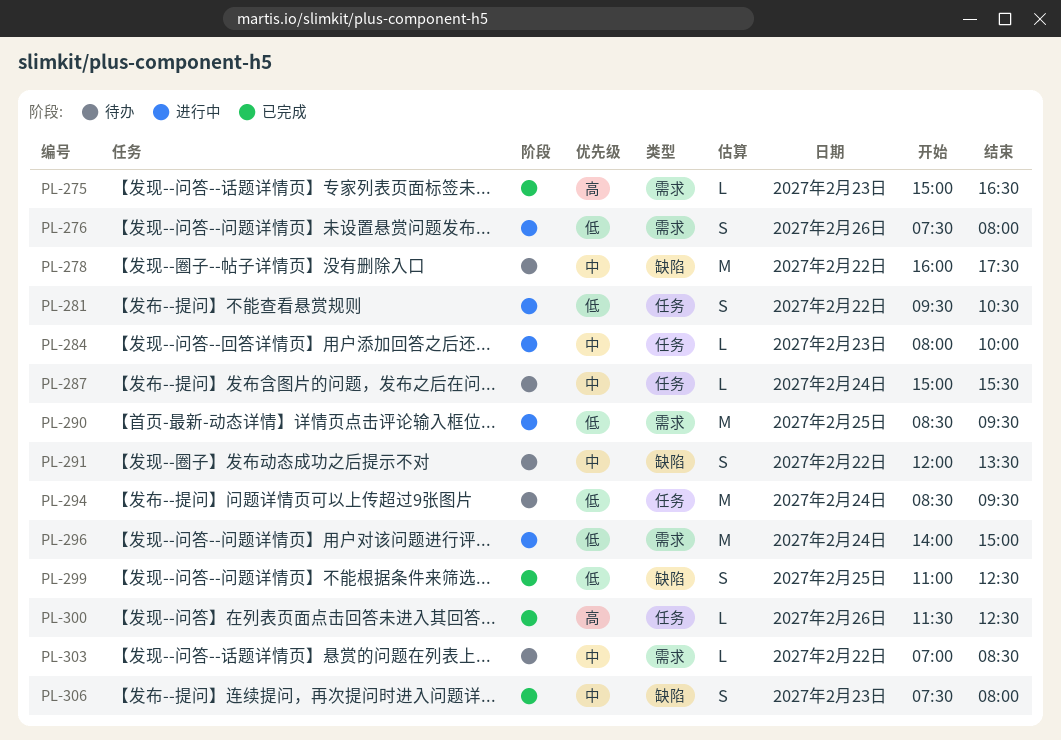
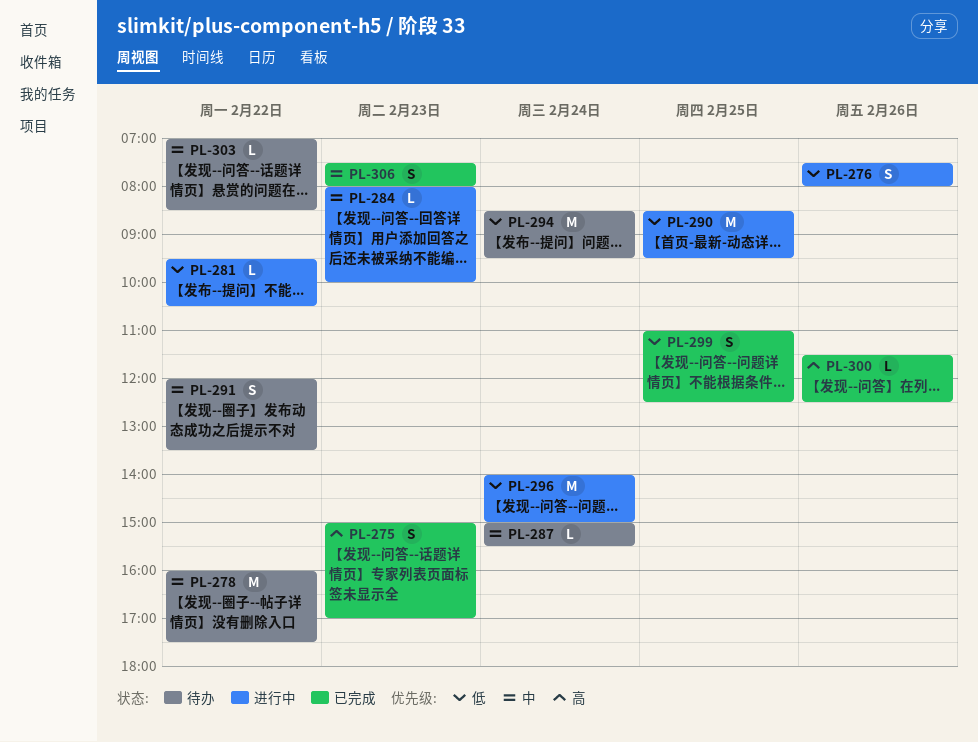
PL-275, estimate: L -> S
PL-275, ends: 16:30 -> 17:00
PL-281, estimate: S -> L

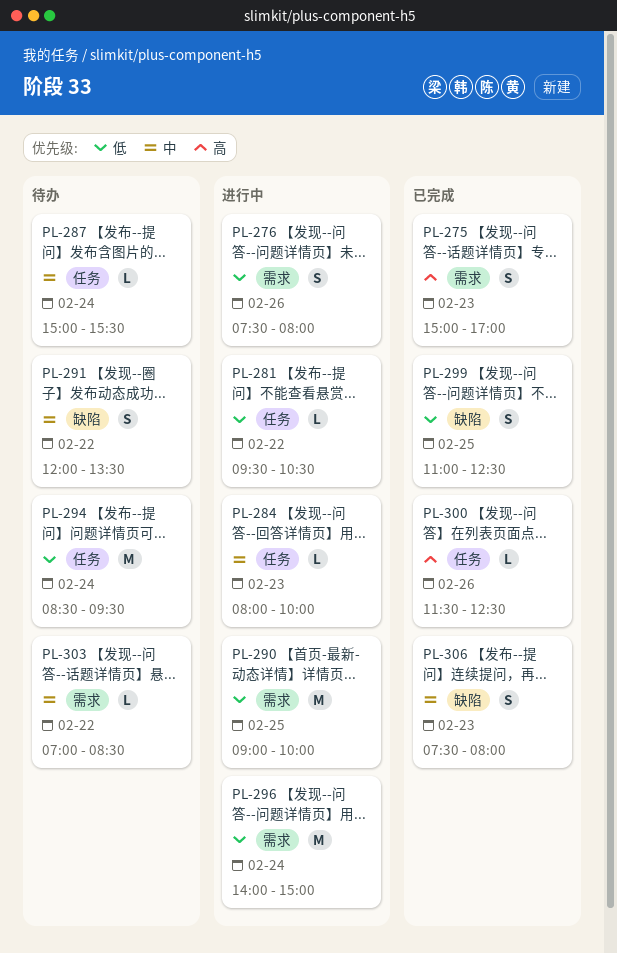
PL-278: present -> none
PL-290, begins: 08:30 -> 09:00
PL-290, ends: 09:30 -> 10:00

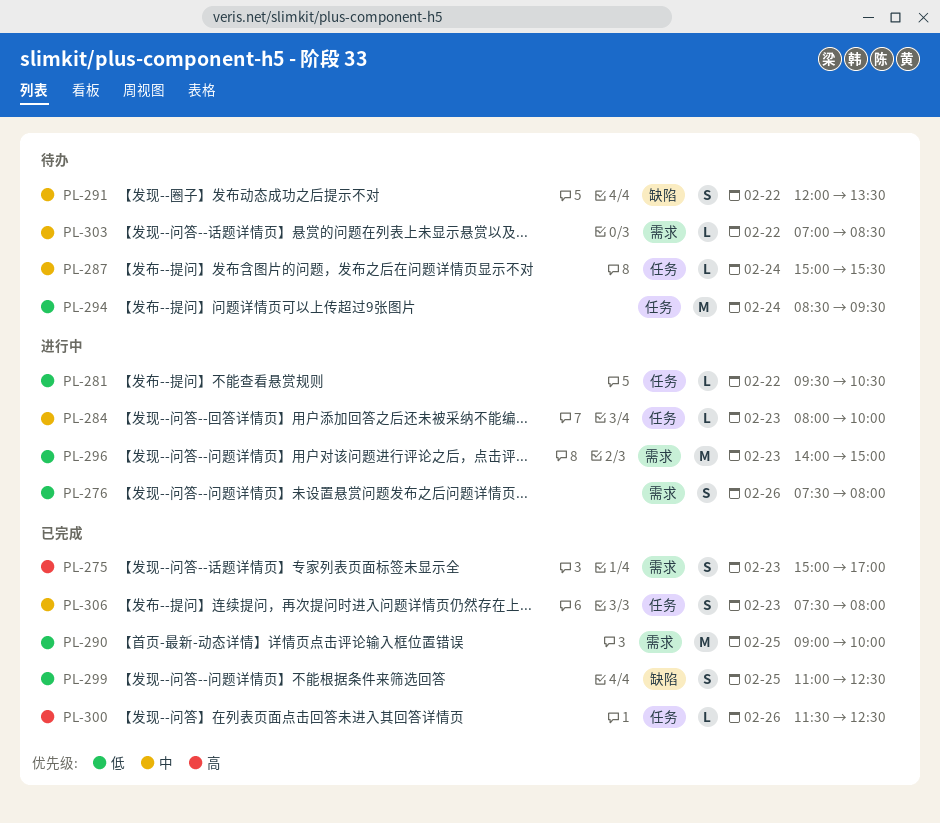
PL-290, status: 进行中 -> 已完成
PL-296, day: Feb 24 -> Feb 23
PL-306, label: 缺陷 -> 任务

